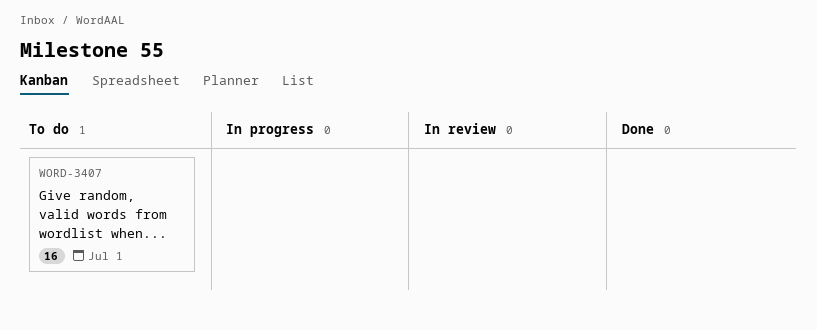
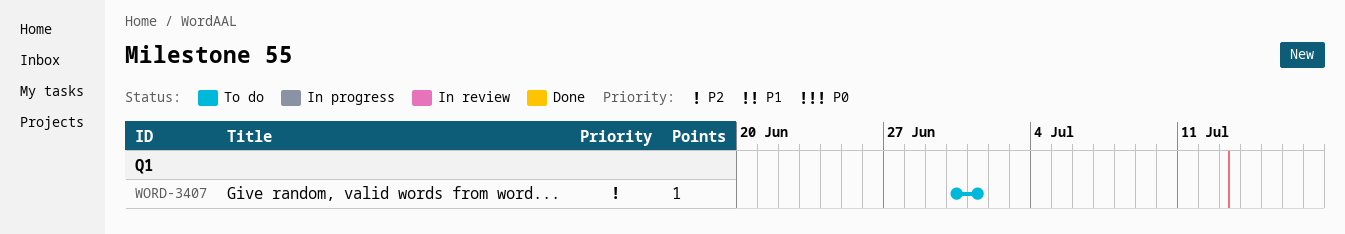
WORD-3407, estimate: 16 -> 1

